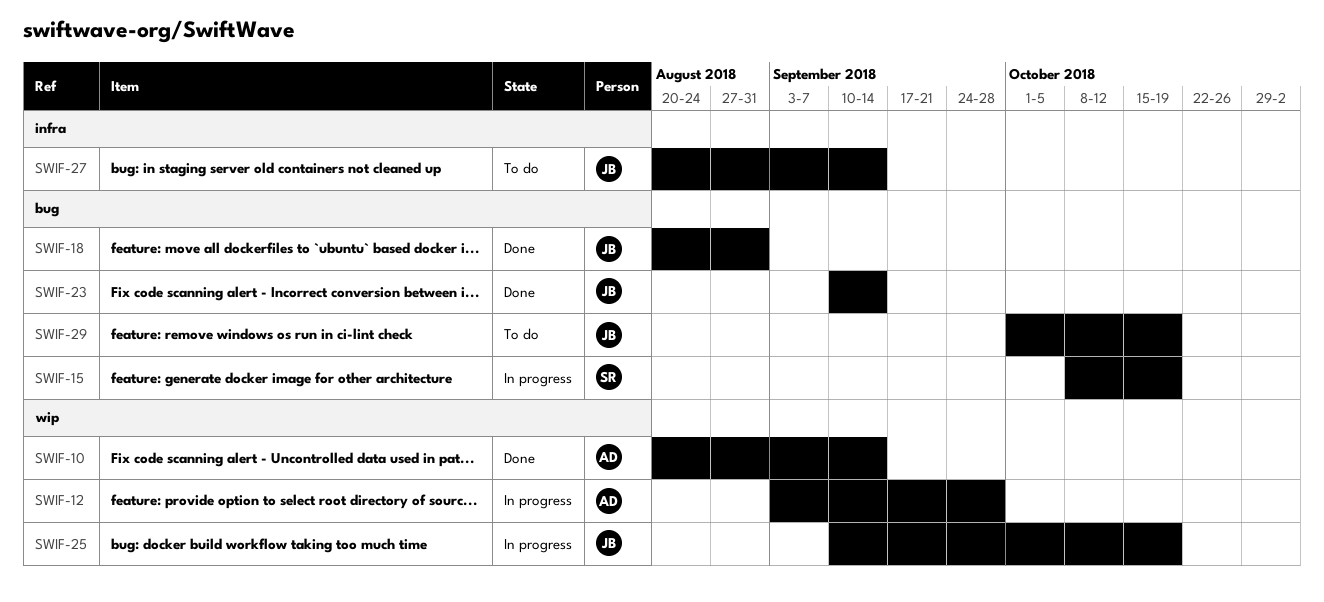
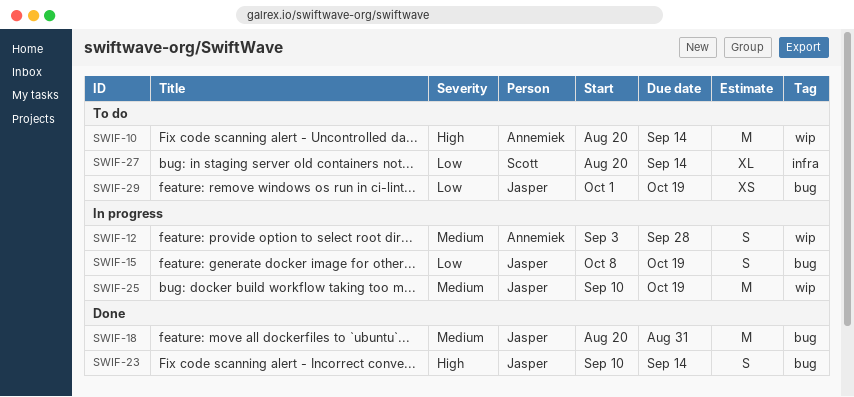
SWIF-10, status: Done -> To do
SWIF-15, owner: Scott -> Jasper
SWIF-27, owner: Jasper -> Scott

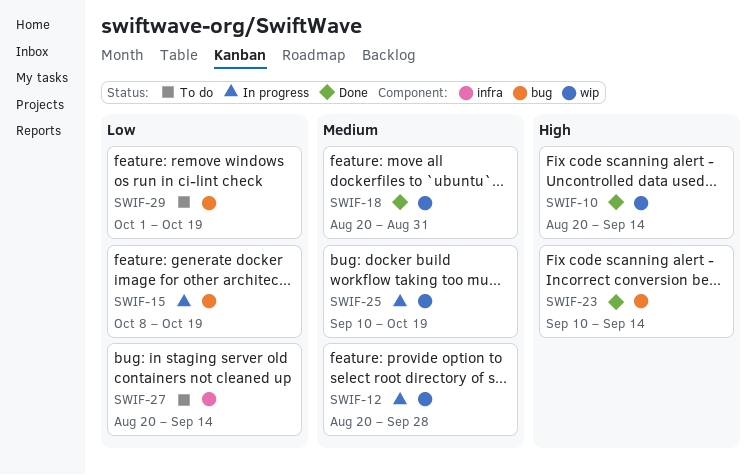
SWIF-10, status: To do -> Done
SWIF-12, start: Sep 3 -> Aug 20
SWIF-18, label: bug -> wip

